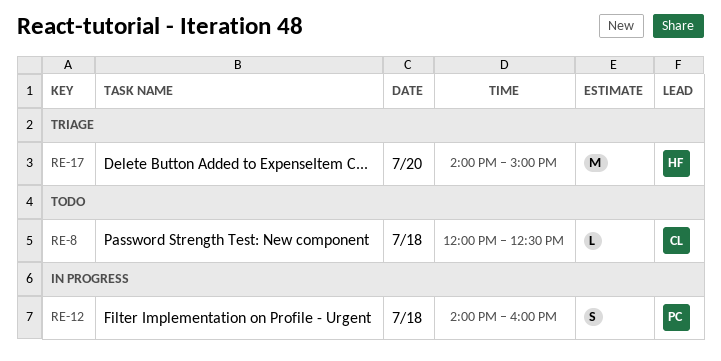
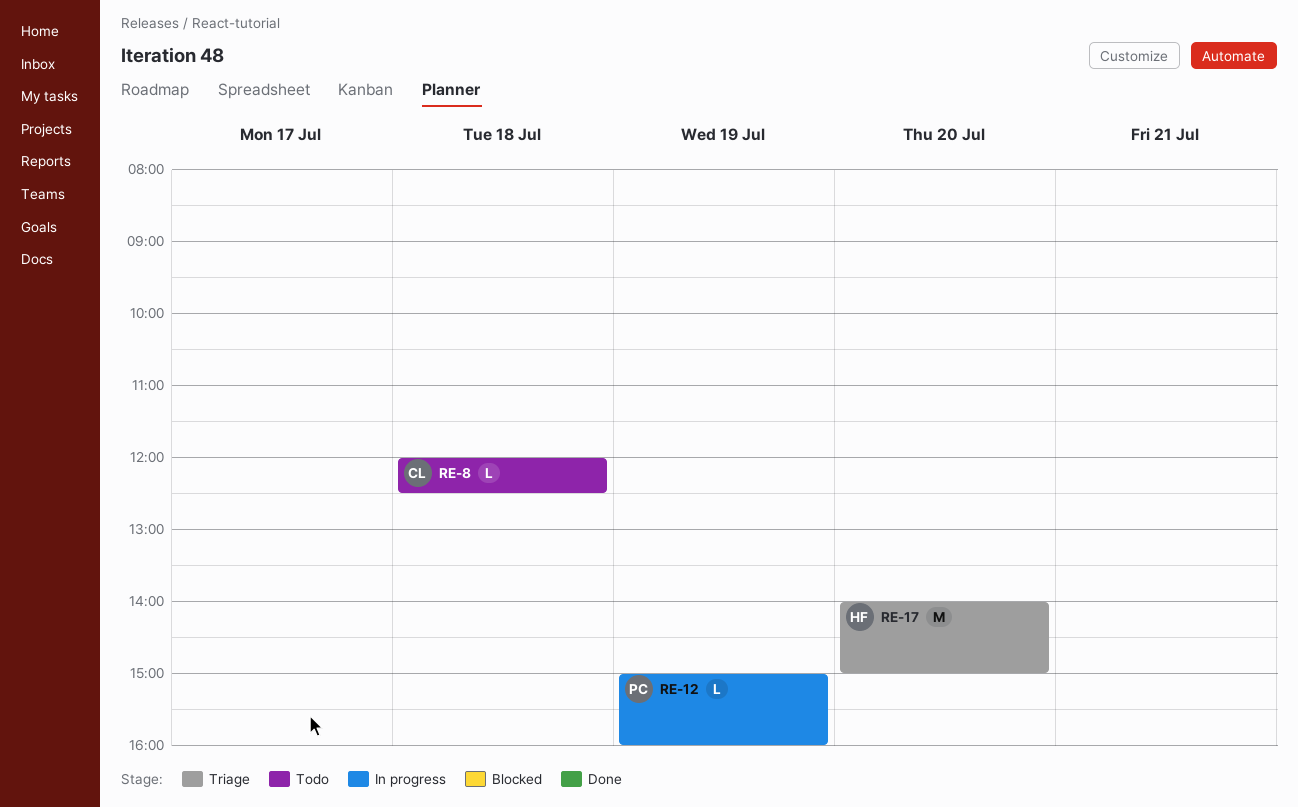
RE-12, estimate: S -> L
RE-12, day: Jul 18 -> Jul 19
RE-12, begins: 14:00 -> 15:00

